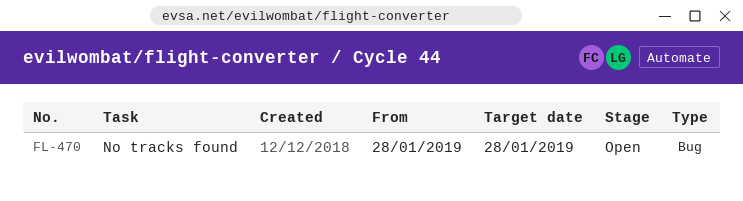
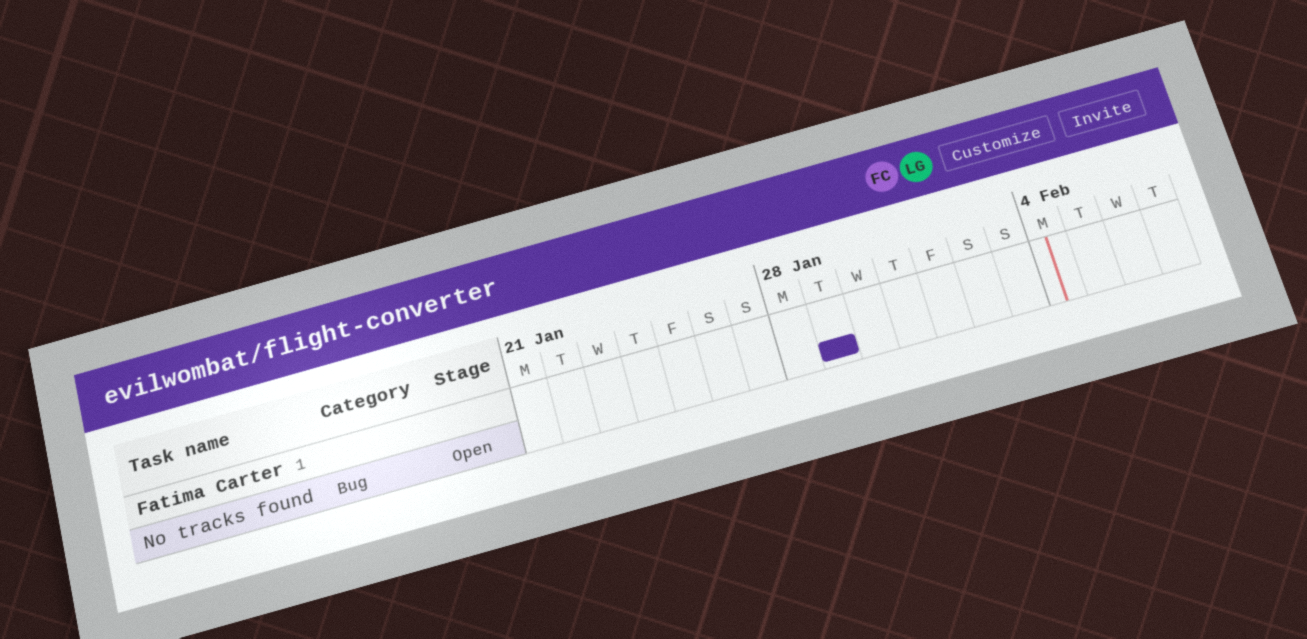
No tracks found, start: Jan 28 -> Jan 29
No tracks found, due: Jan 28 -> Jan 29

